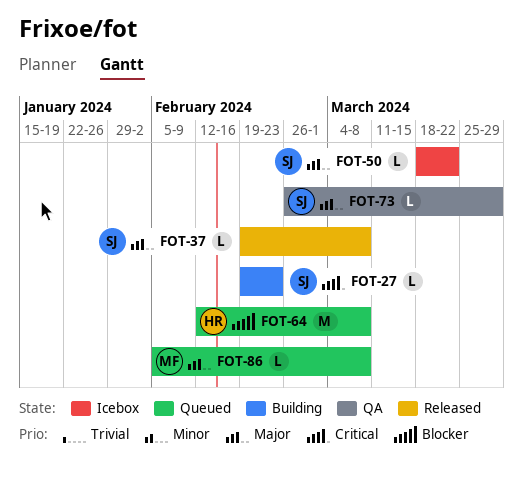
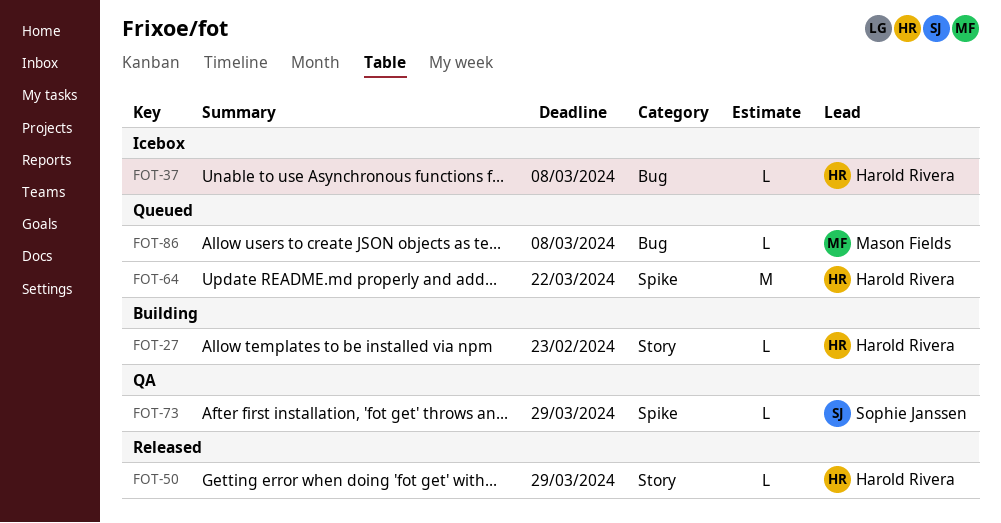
FOT-27, owner: Sophie Janssen -> Harold Rivera
FOT-37, status: Released -> Icebox
FOT-37, owner: Sophie Janssen -> Harold Rivera
FOT-50, status: Icebox -> Released
FOT-50, owner: Sophie Janssen -> Harold Rivera
FOT-50, due: Mar 22 -> Mar 29
FOT-64, due: Mar 8 -> Mar 22

